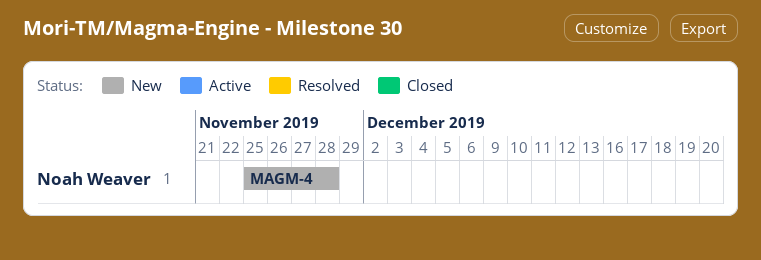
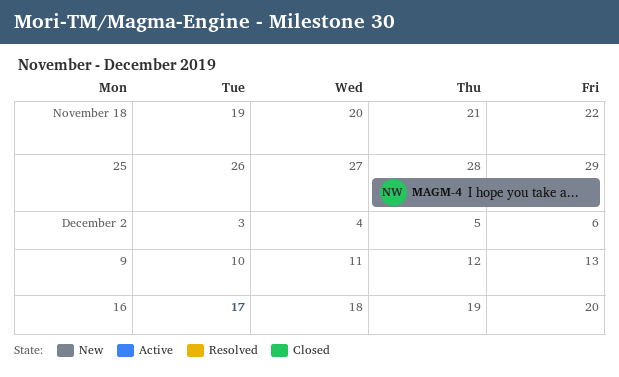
MAGM-4, start: Nov 25 -> Nov 28
MAGM-4, due: Nov 28 -> Nov 29

